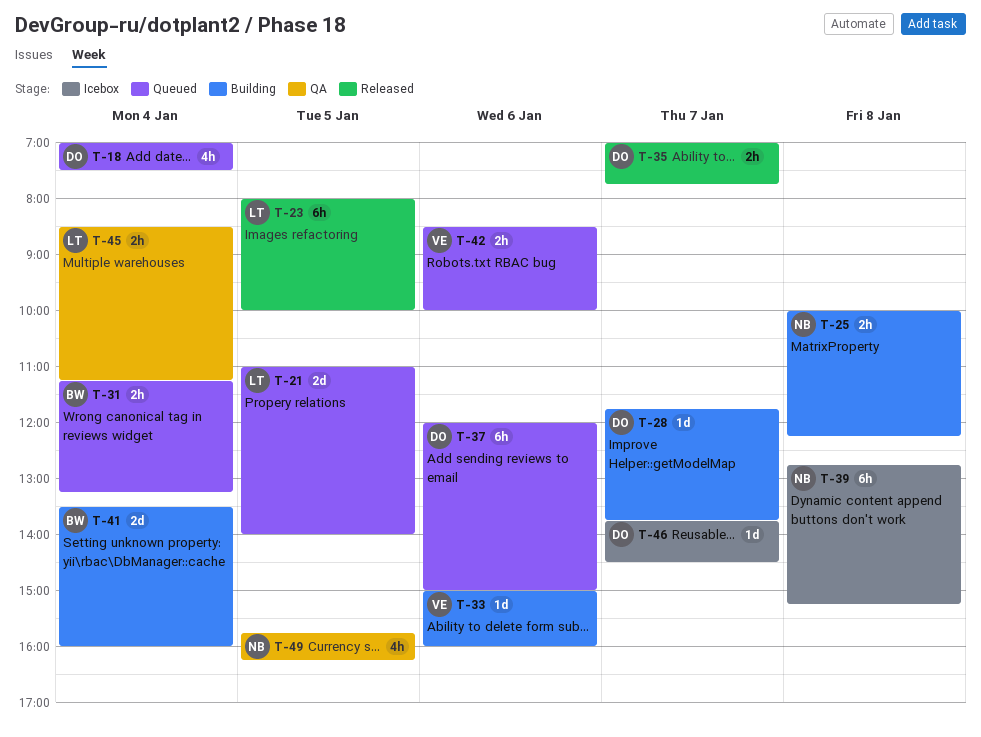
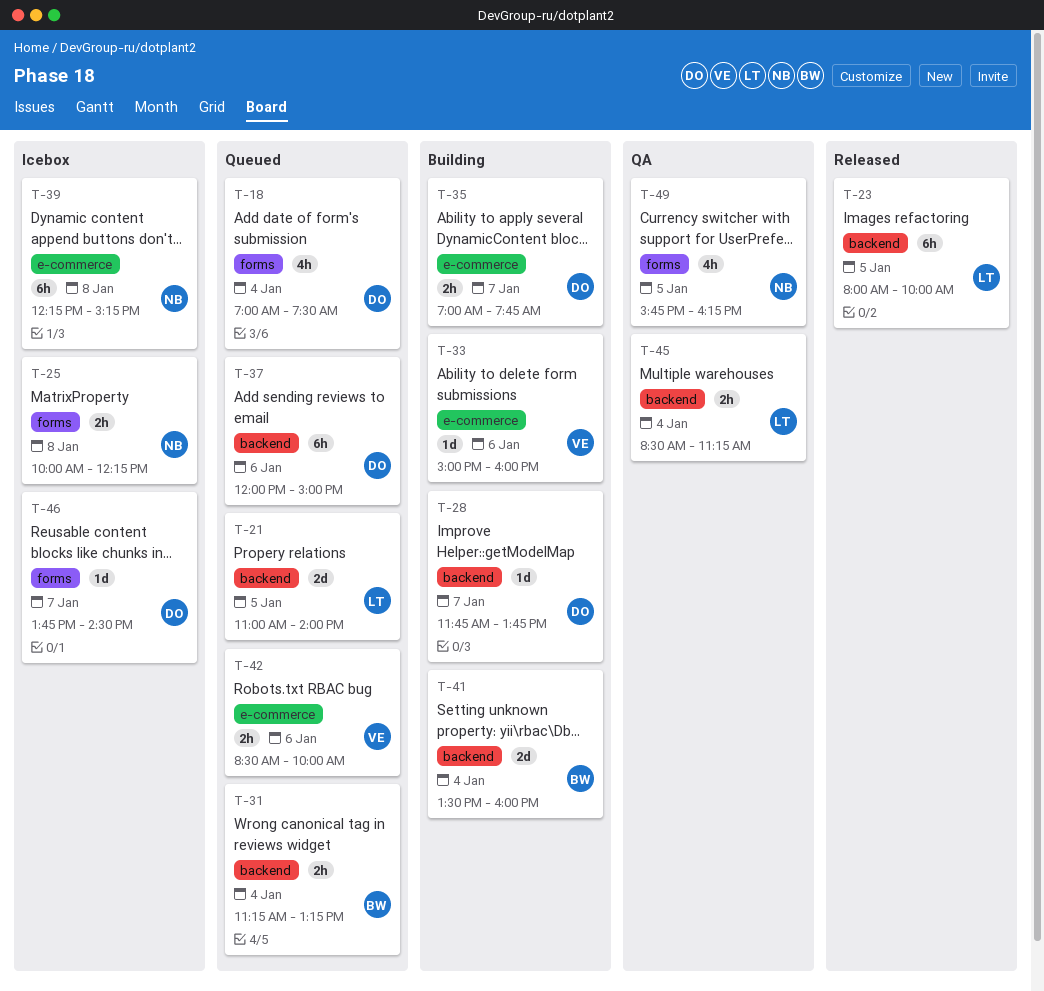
T-25, status: Building -> Icebox
T-35, status: Released -> Building
T-39, begins: 12:45 -> 12:15

